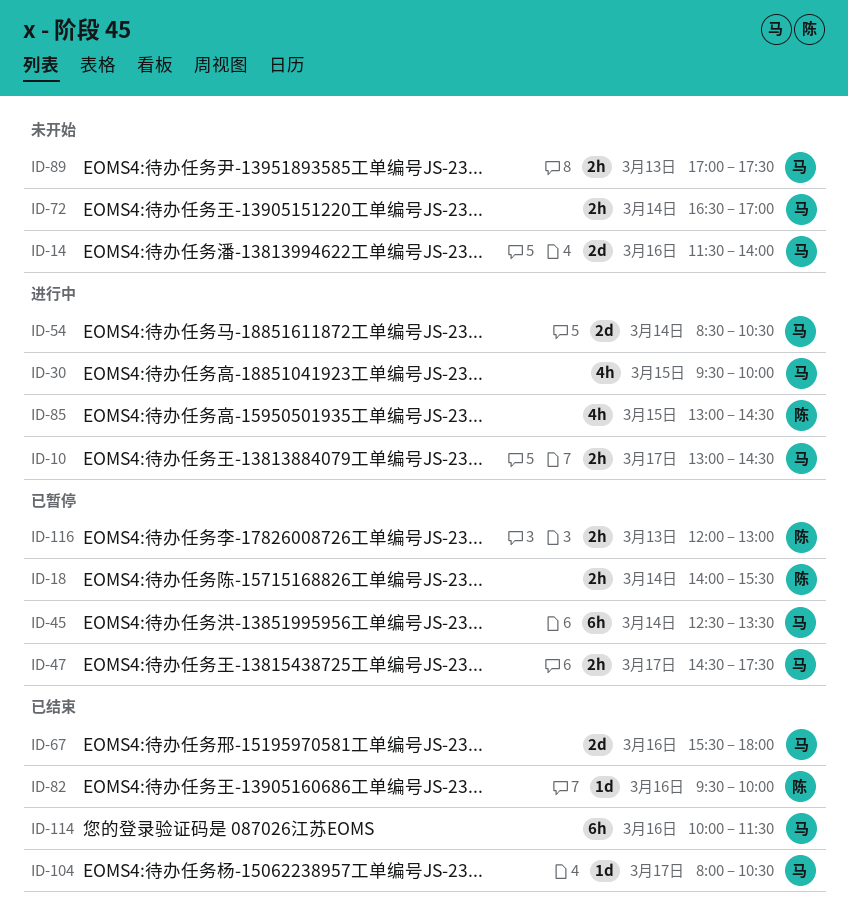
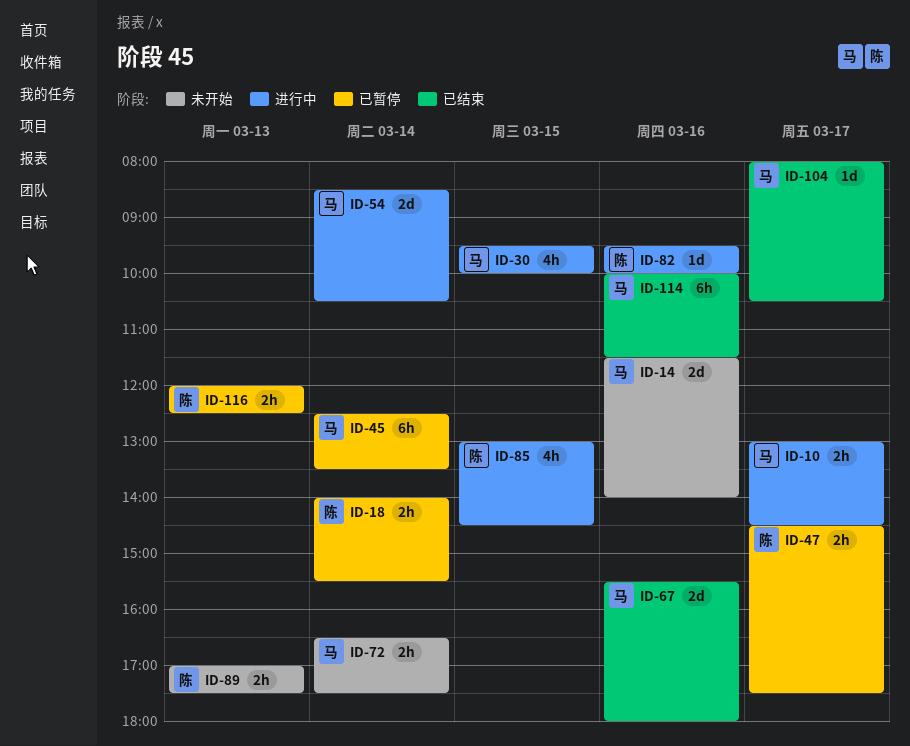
ID-47, owner: 马 -> 陈
ID-72, ends: 17:00 -> 17:30
ID-82, status: 已结束 -> 进行中
ID-89, owner: 马 -> 陈
ID-116, ends: 13:00 -> 12:30

